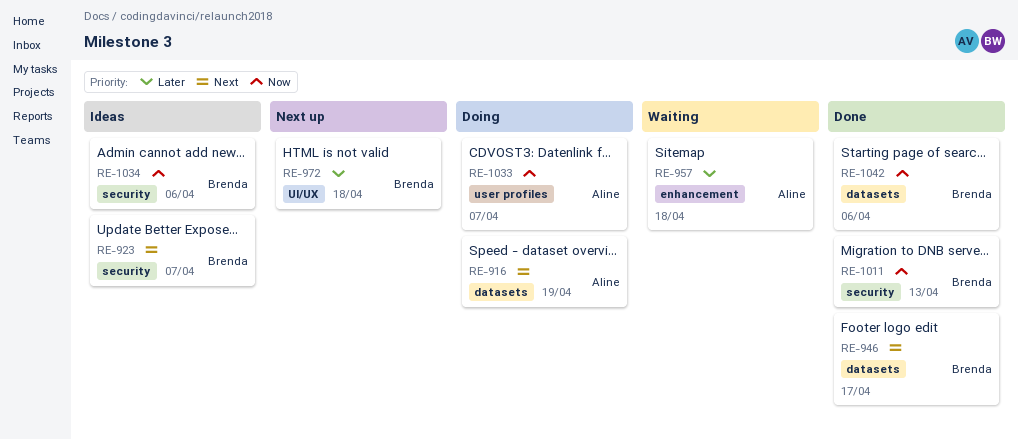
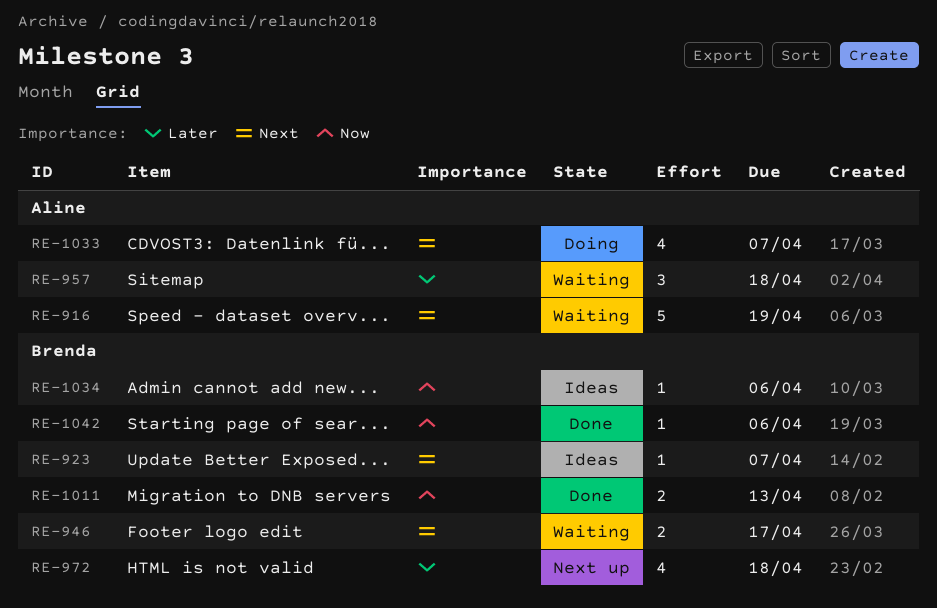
RE-916, status: Doing -> Waiting
RE-946, status: Done -> Waiting
RE-1033, priority: Now -> Next

